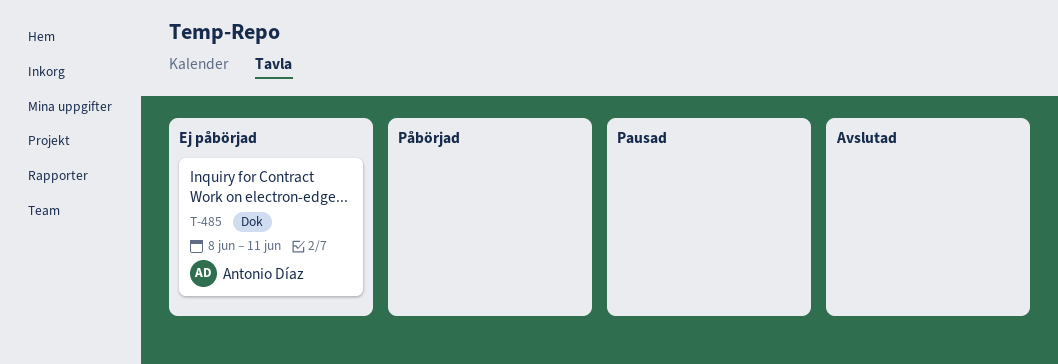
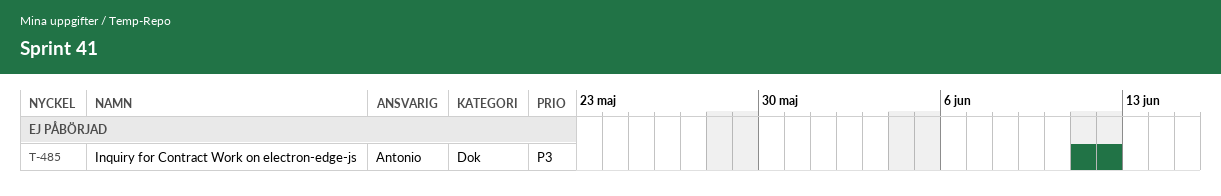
T-485, start: Jun 8 -> Jun 11
T-485, due: Jun 11 -> Jun 12

